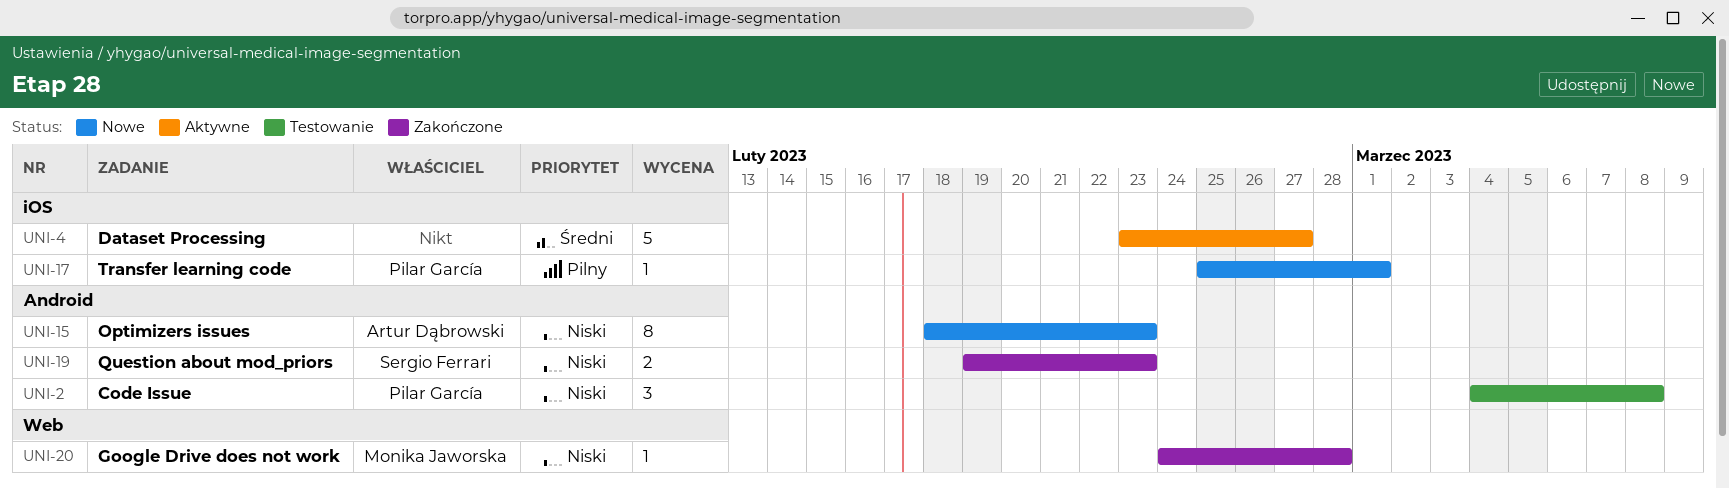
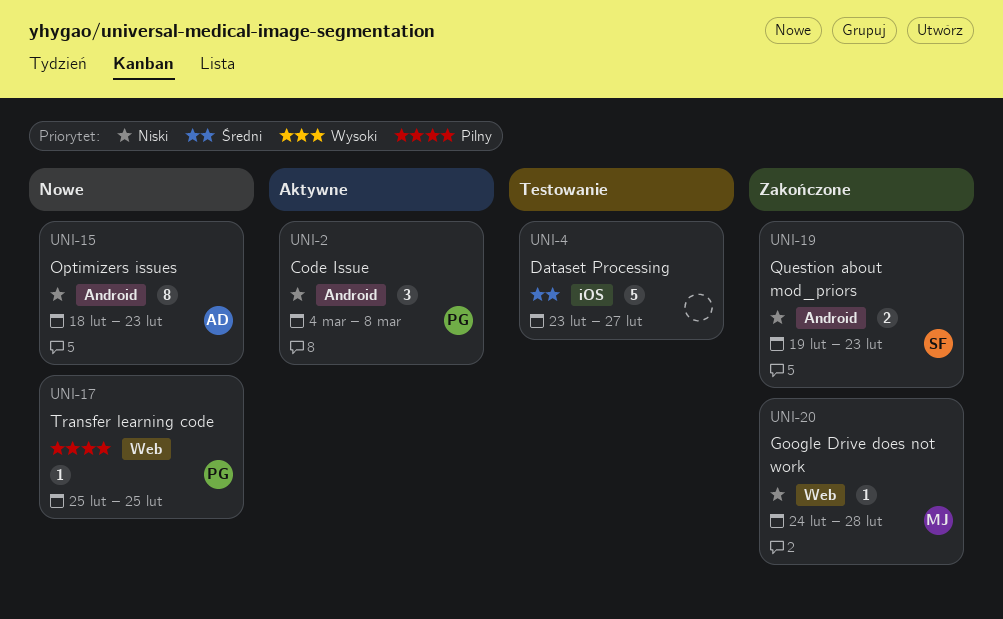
UNI-2, status: Testowanie -> Aktywne
UNI-4, status: Aktywne -> Testowanie
UNI-17, label: iOS -> Web
UNI-17, due: Mar 1 -> Feb 25

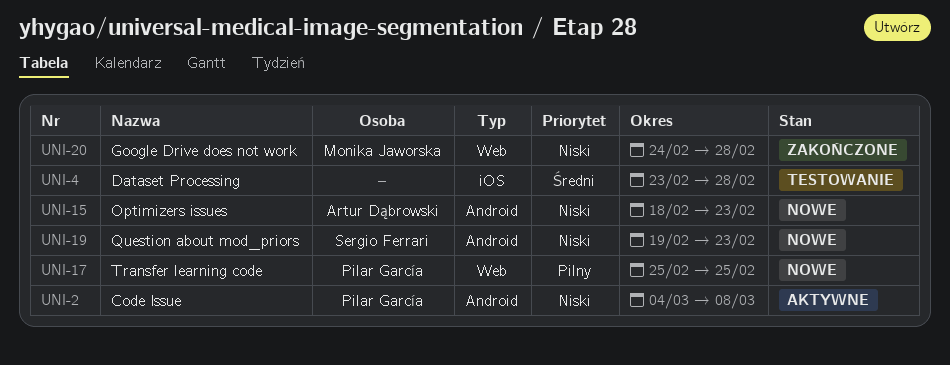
UNI-4, due: Feb 27 -> Feb 28
UNI-19, status: Zakończone -> Nowe

